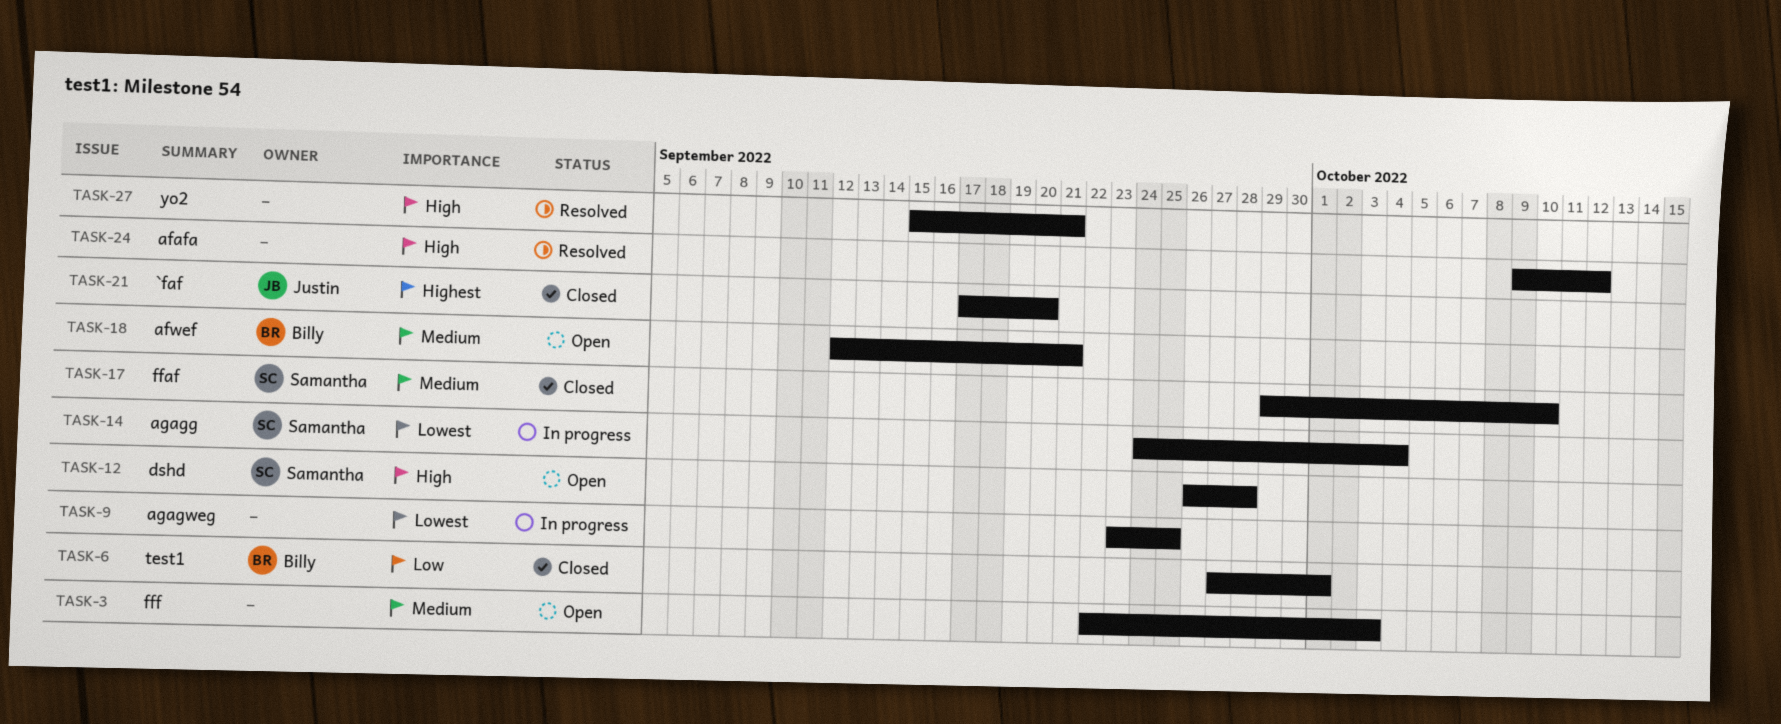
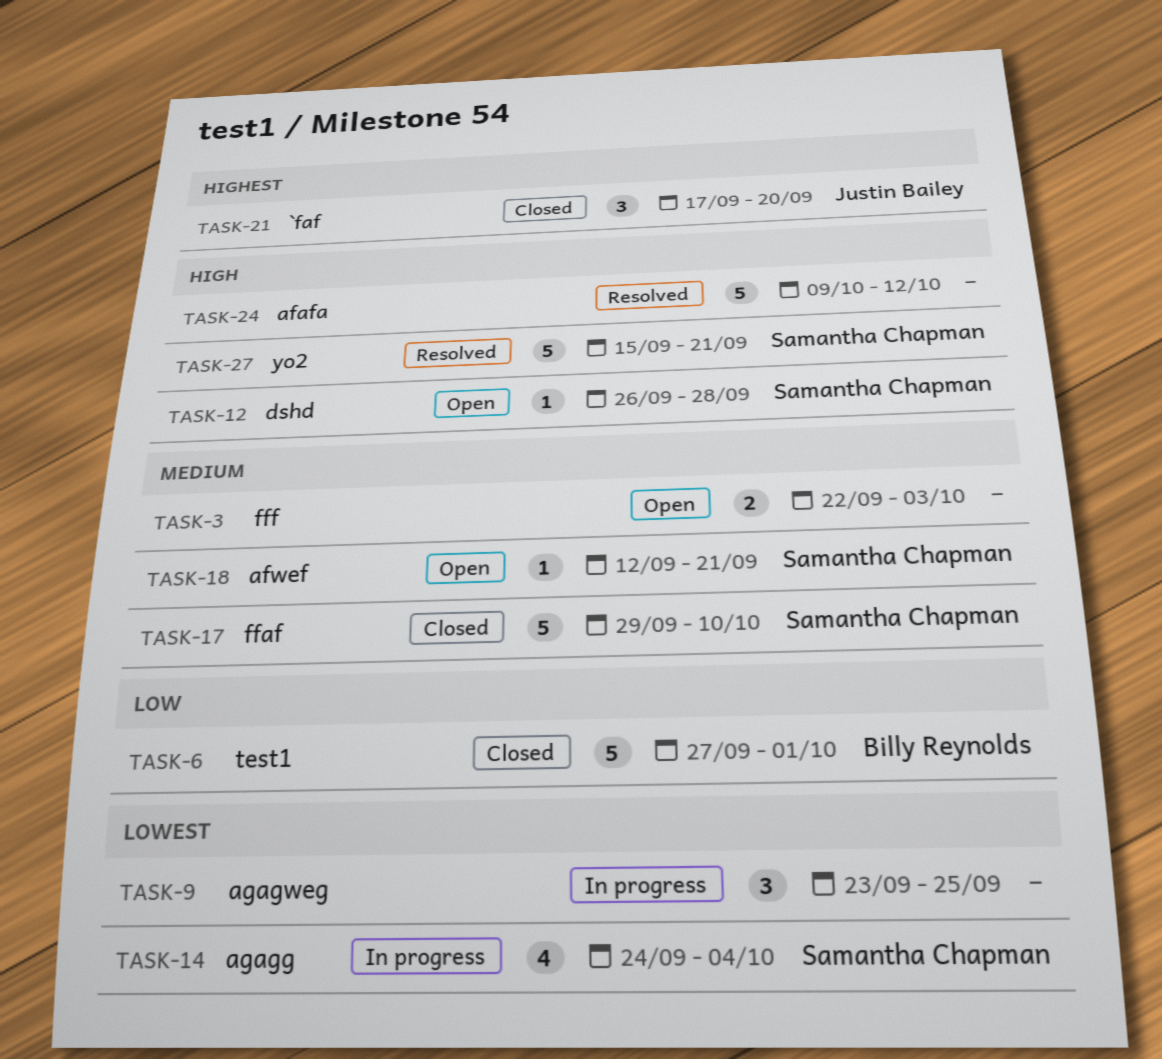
TASK-18, owner: Billy Reynolds -> Samantha Chapman
TASK-27, owner: none -> Samantha Chapman

